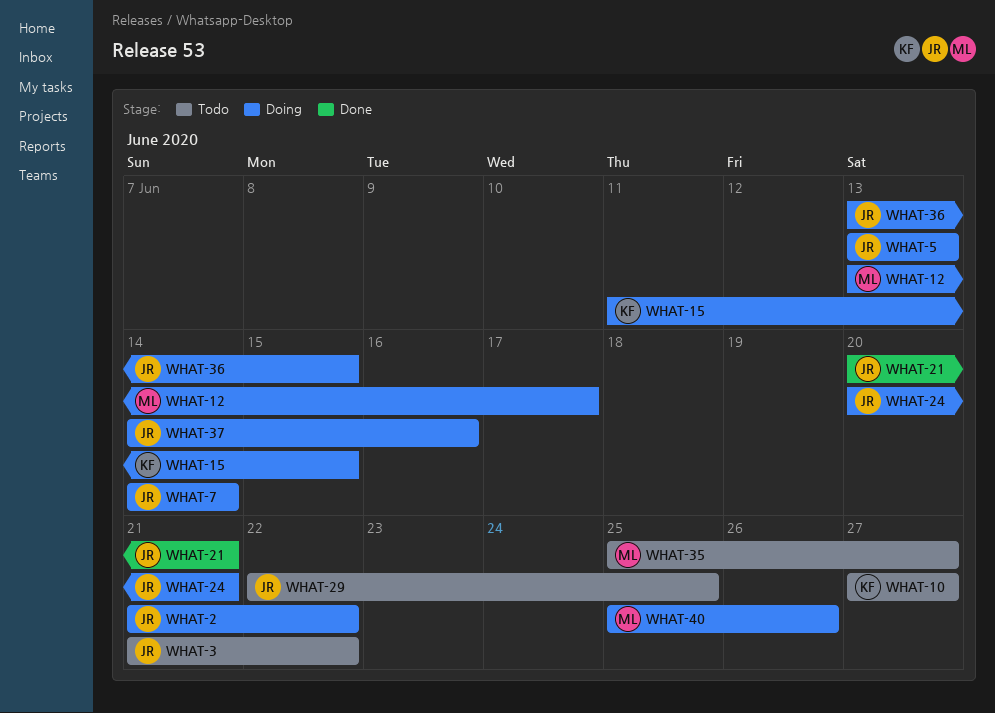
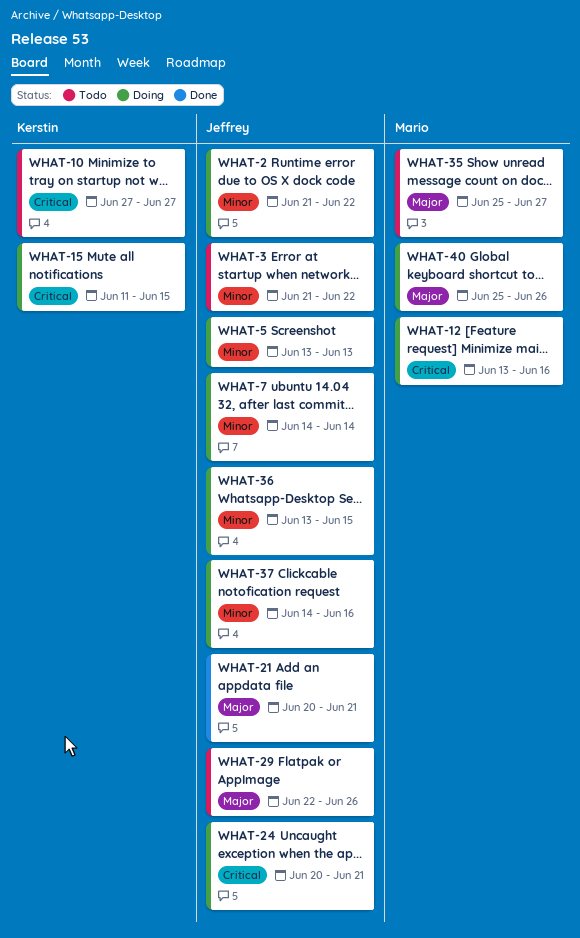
WHAT-12, due: Jun 17 -> Jun 16
WHAT-29, due: Jun 25 -> Jun 26

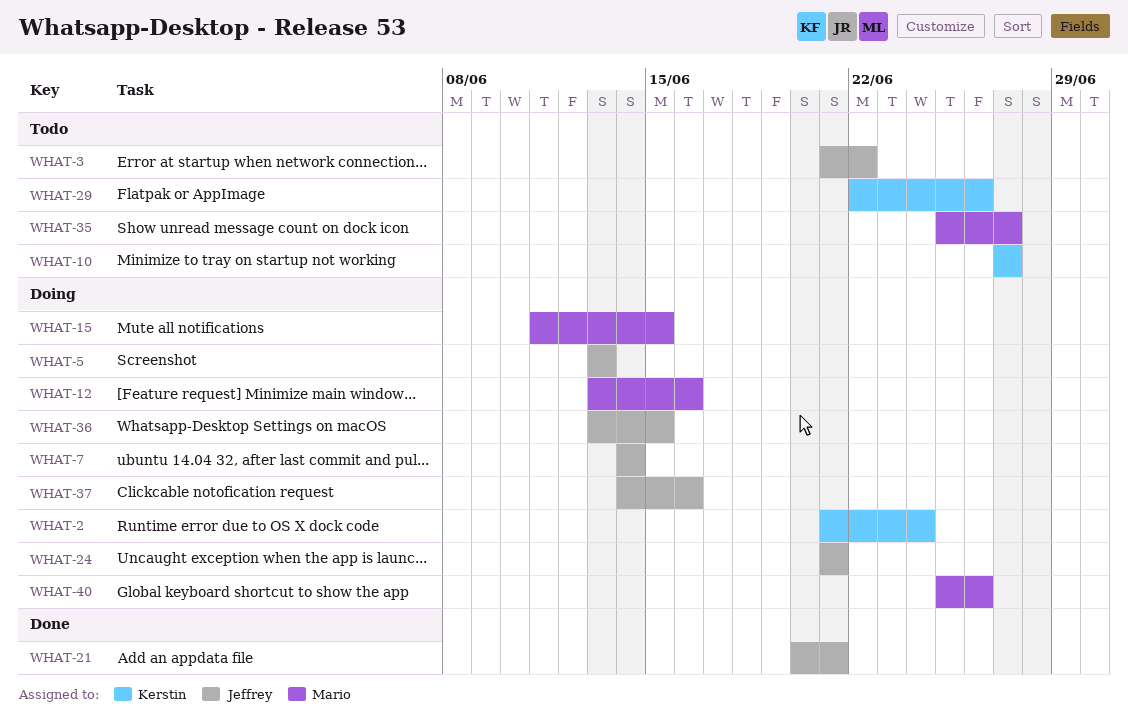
WHAT-2, owner: Jeffrey -> Kerstin
WHAT-2, due: Jun 22 -> Jun 24
WHAT-15, owner: Kerstin -> Mario
WHAT-24, start: Jun 20 -> Jun 21
WHAT-29, owner: Jeffrey -> Kerstin

